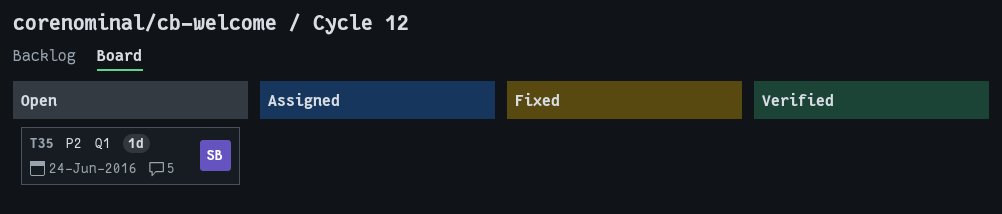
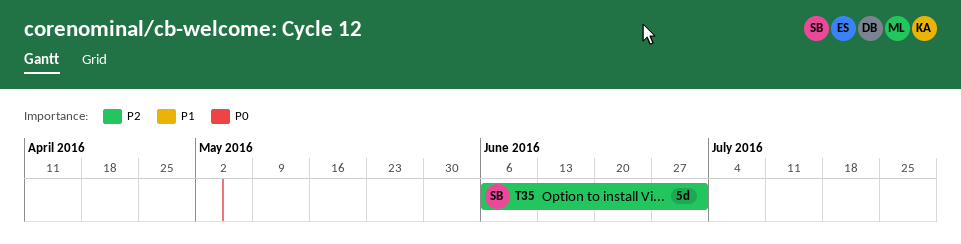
T35, estimate: 1d -> 5d
T35, due: Jun 24 -> Jul 1

